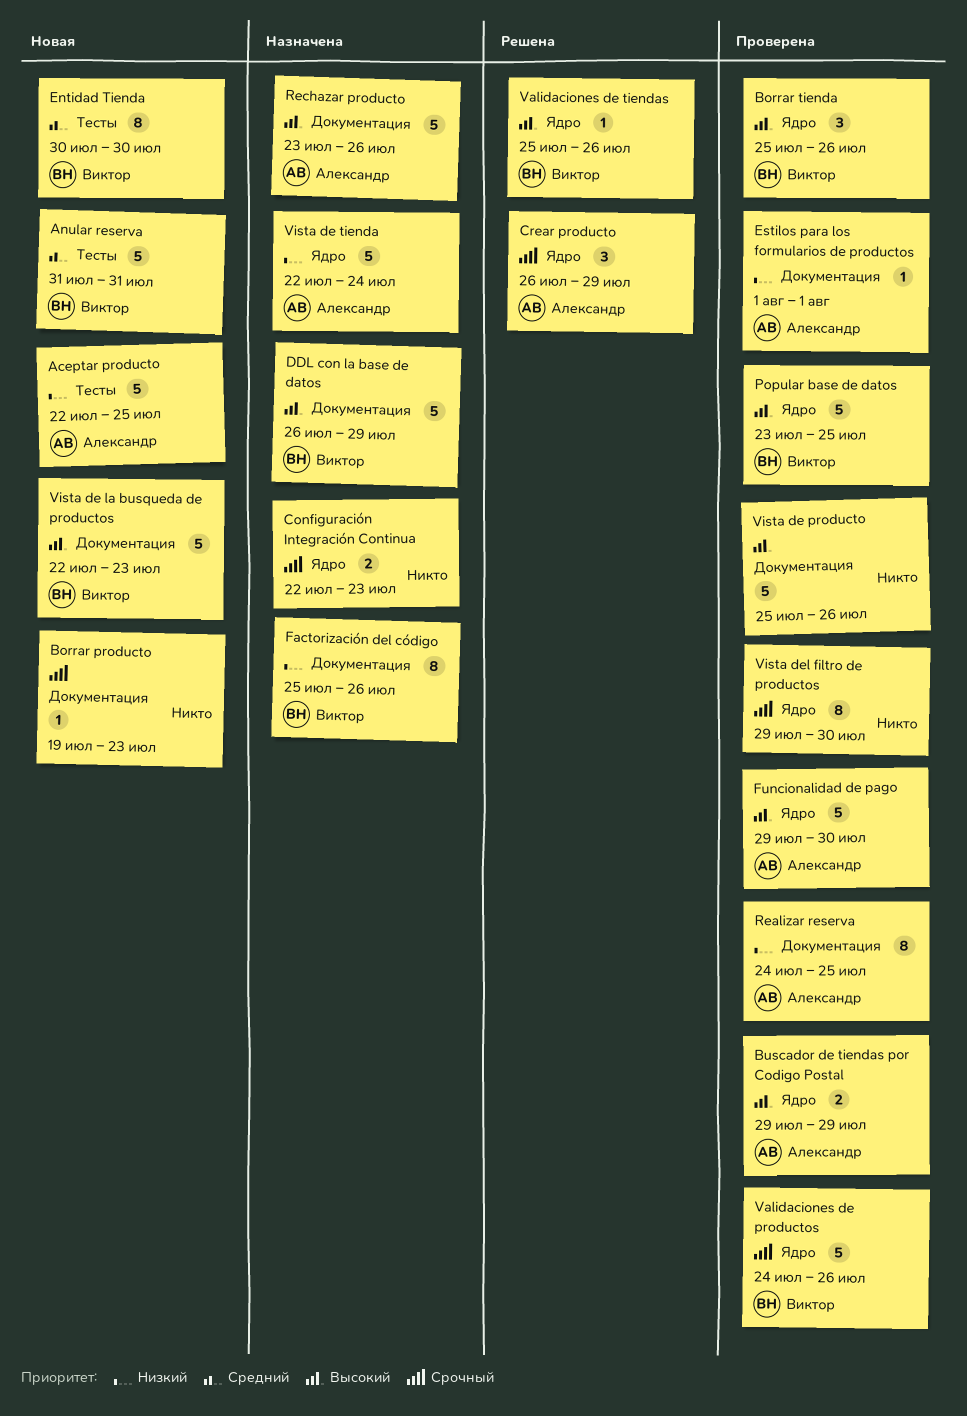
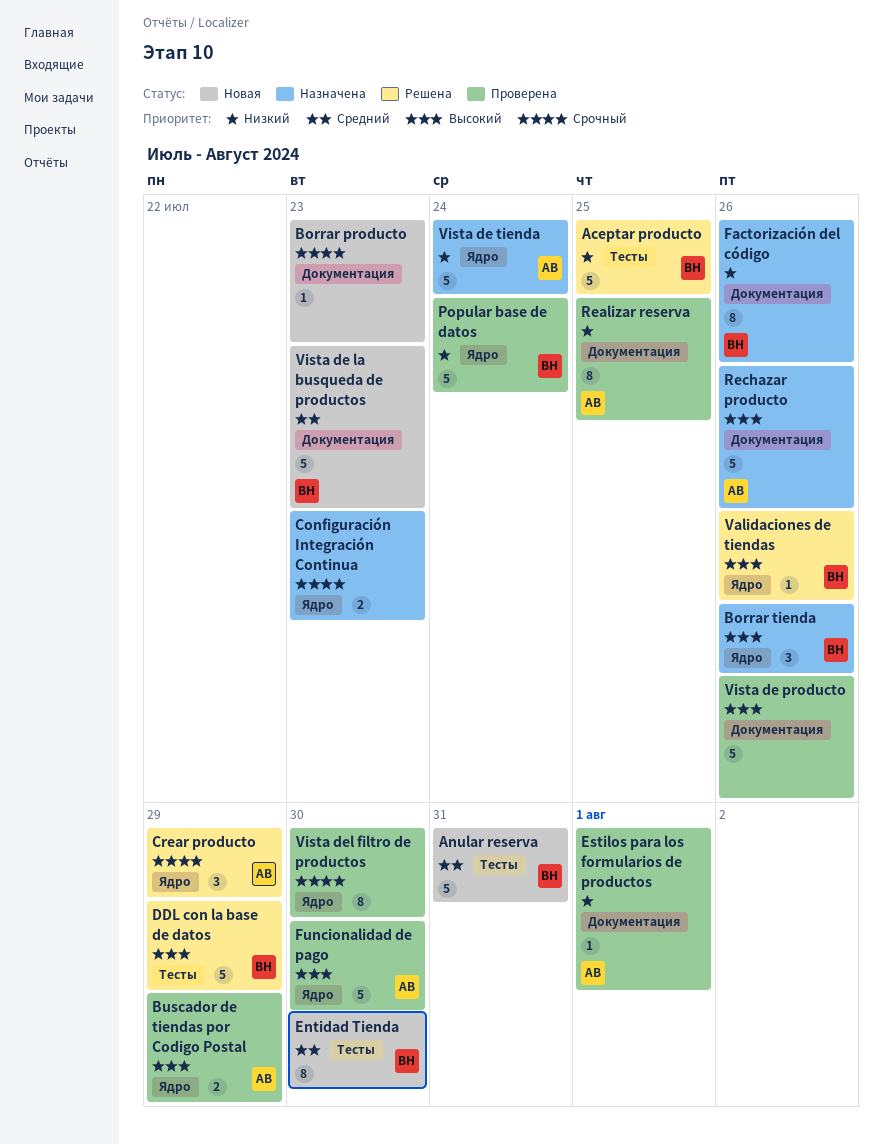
Aceptar producto, status: Новая -> Решена
Aceptar producto, owner: Александр -> Виктор
Borrar tienda, status: Проверена -> Назначена
DDL con la base de datos, status: Назначена -> Решена
DDL con la base de datos, label: Документация -> Тесты
Popular base de datos, priority: Высокий -> Низкий
Popular base de datos, due: Jul 25 -> Jul 24
Validaciones de productos: present -> none
Vista de la busqueda de productos, priority: Высокий -> Средний

